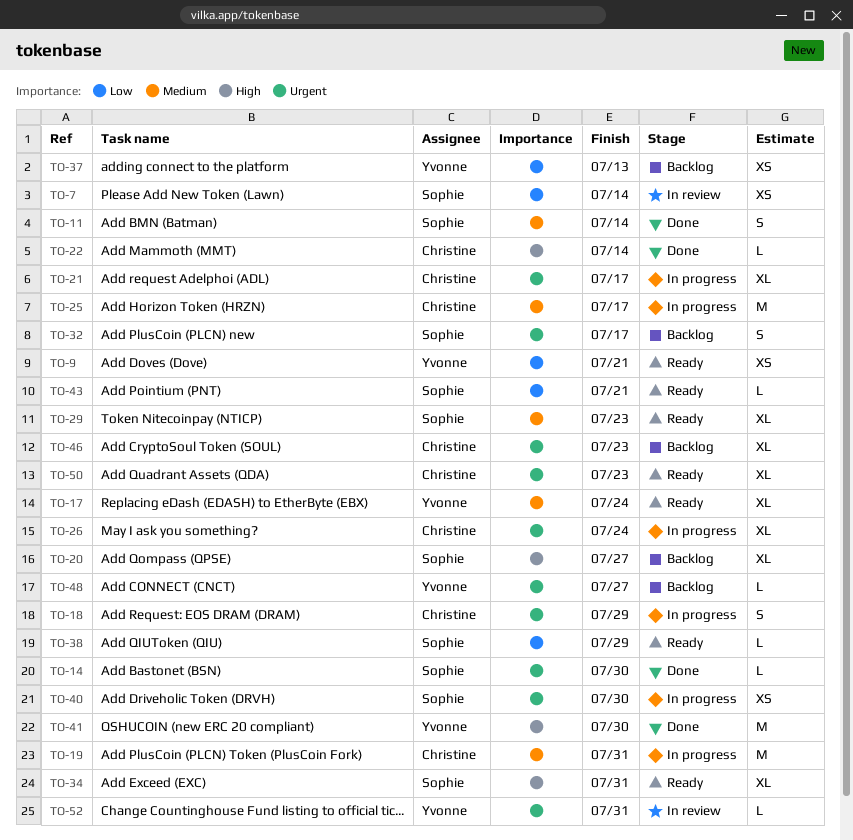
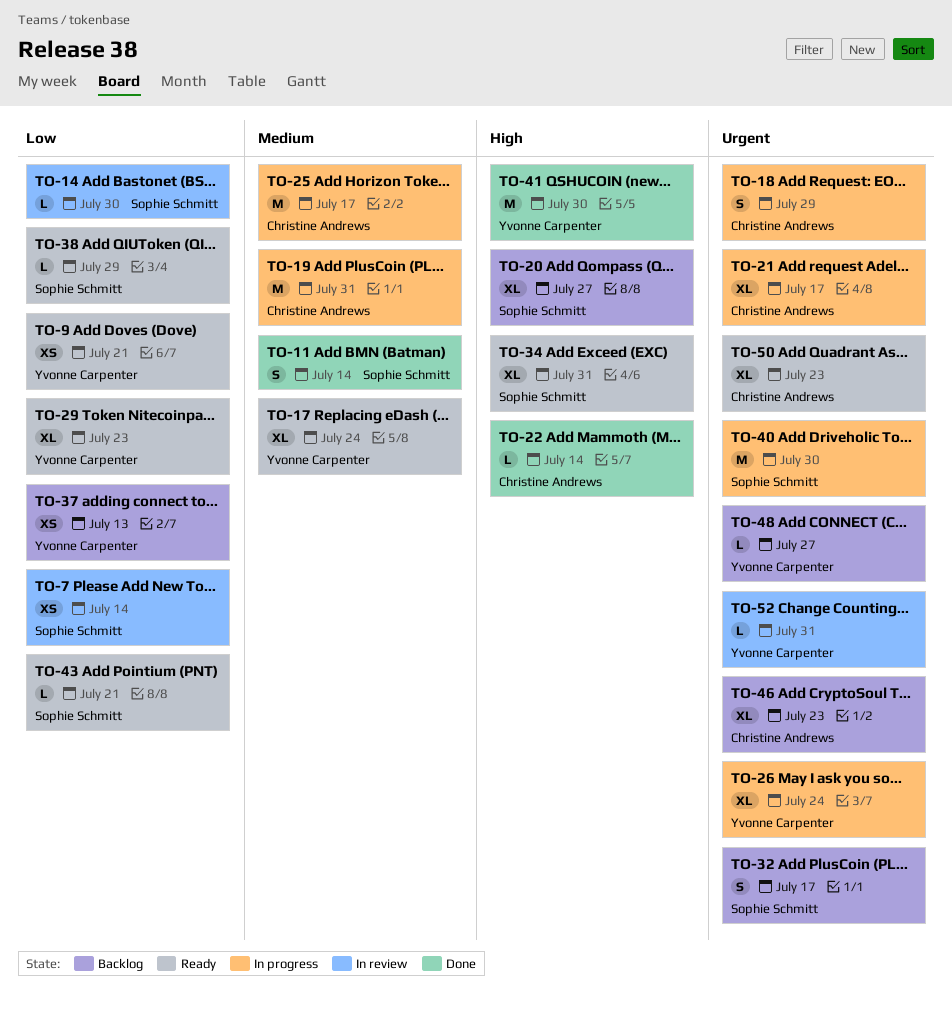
TO-14, status: Done -> In review
TO-14, priority: Urgent -> Low
TO-26, owner: Christine Andrews -> Yvonne Carpenter
TO-29, owner: Sophie Schmitt -> Yvonne Carpenter
TO-29, priority: Medium -> Low
TO-40, estimate: XS -> M

